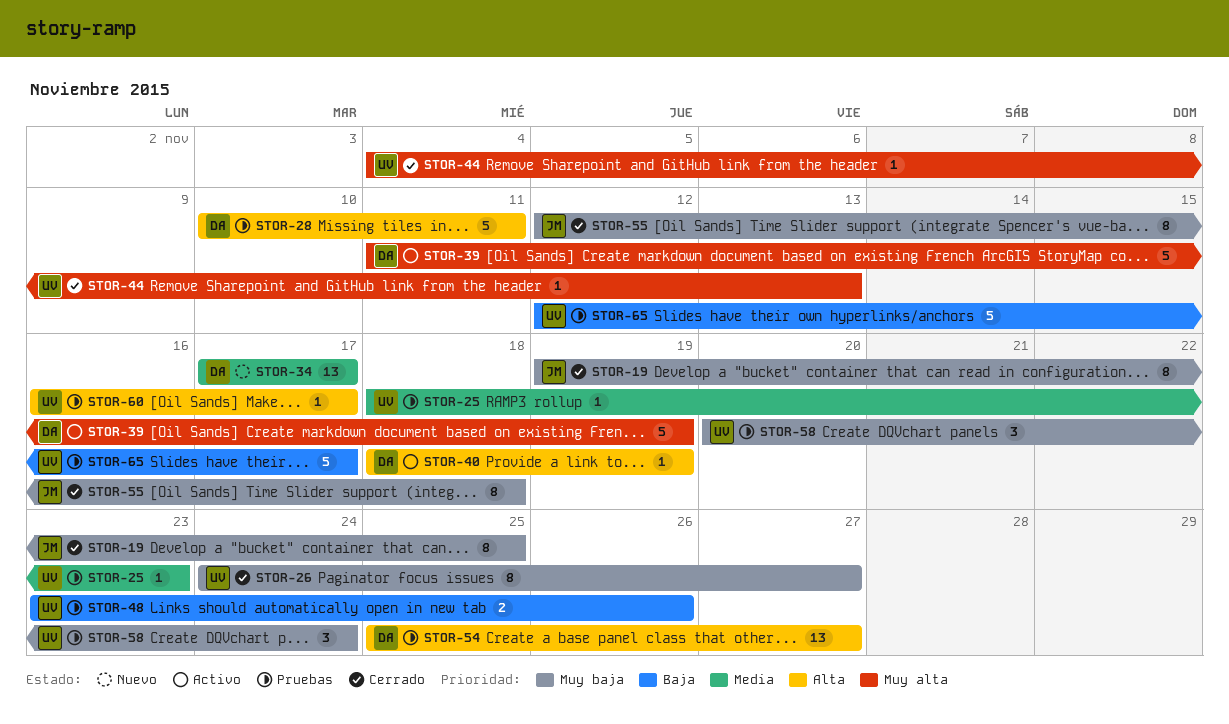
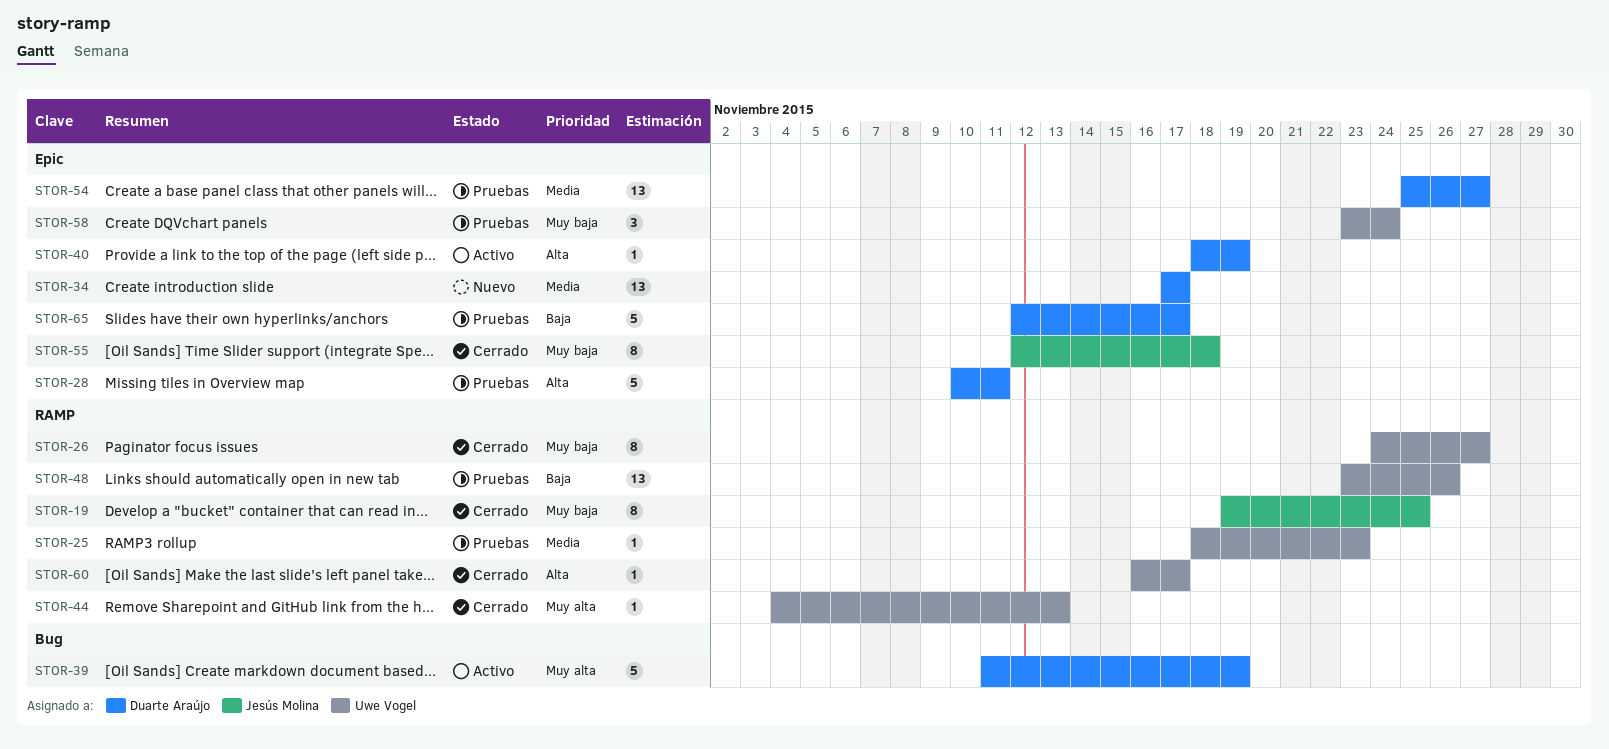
STOR-48, estimate: 2 -> 13
STOR-54, priority: Alta -> Media
STOR-58, start: Nov 20 -> Nov 23
STOR-60, status: Pruebas -> Cerrado
STOR-65, owner: Uwe Vogel -> Duarte Araújo

